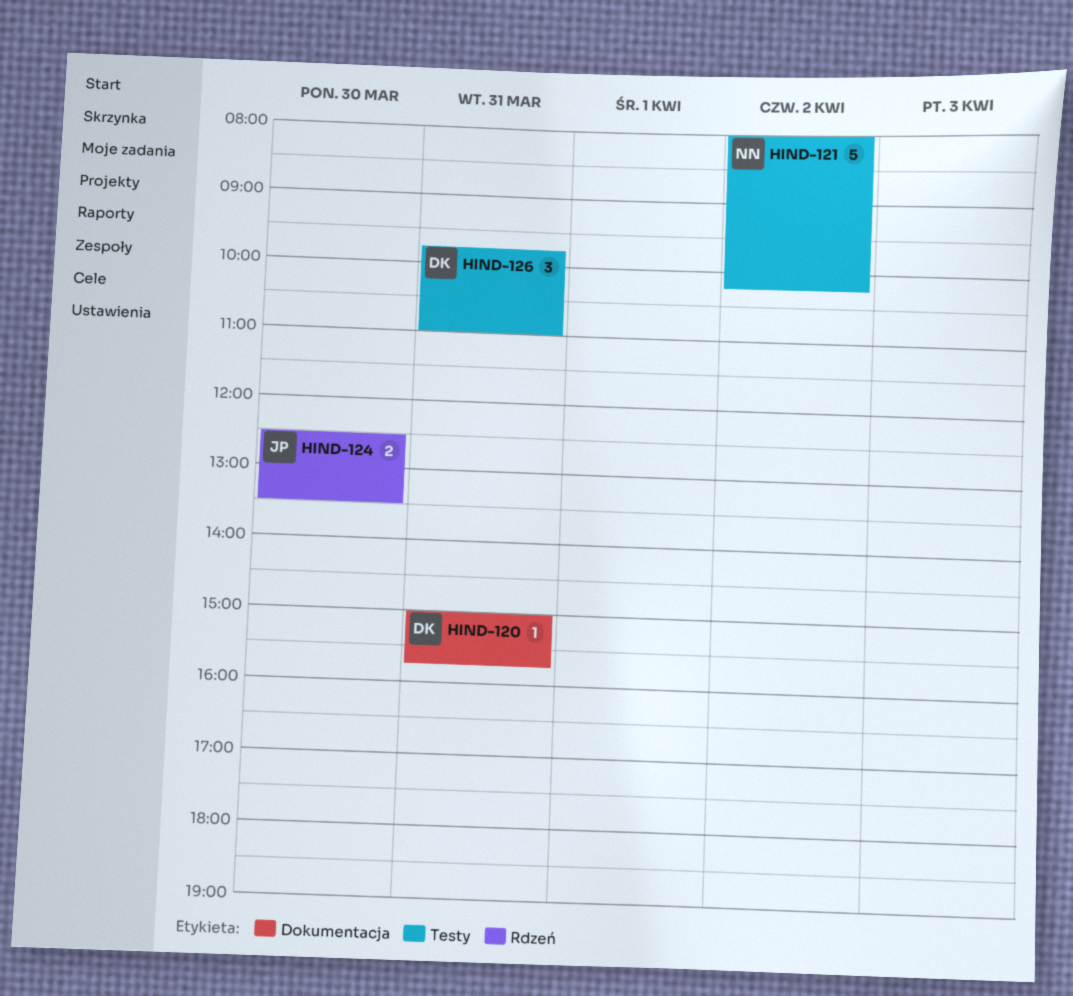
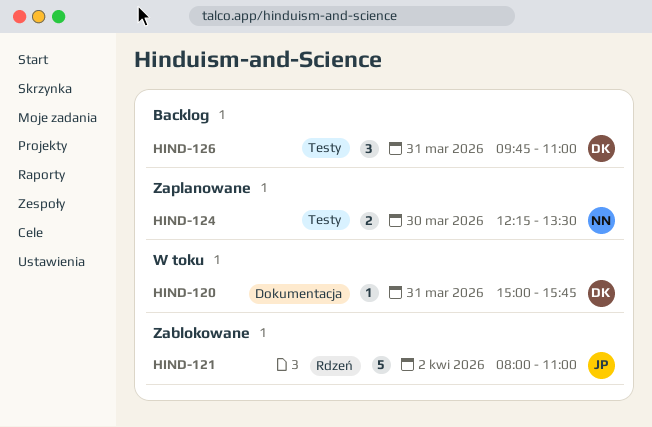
HIND-121, owner: NN -> JP
HIND-121, label: Testy -> Rdzeń
HIND-121, ends: 10:15 -> 11:00
HIND-124, owner: JP -> NN
HIND-124, label: Rdzeń -> Testy
HIND-124, begins: 12:30 -> 12:15

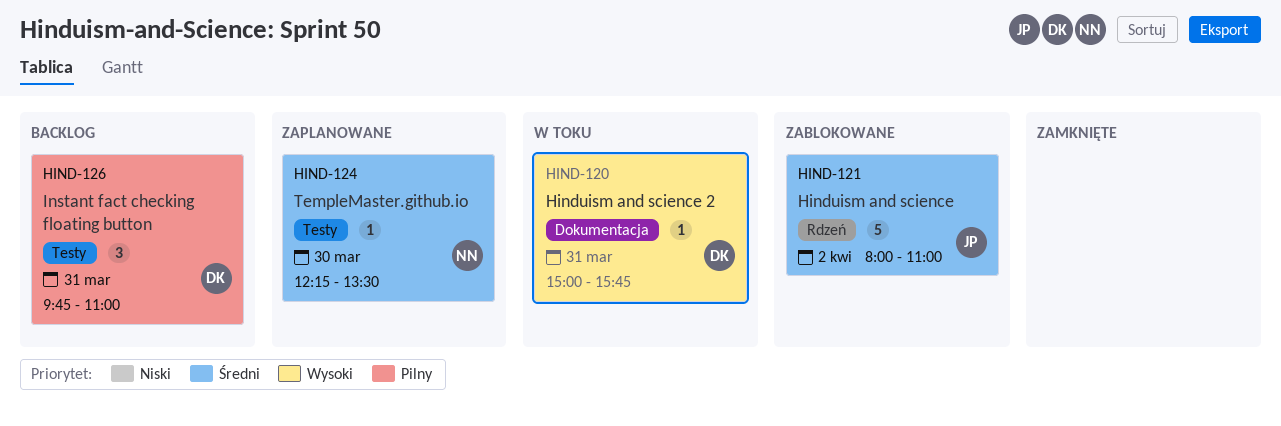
HIND-124, estimate: 2 -> 1

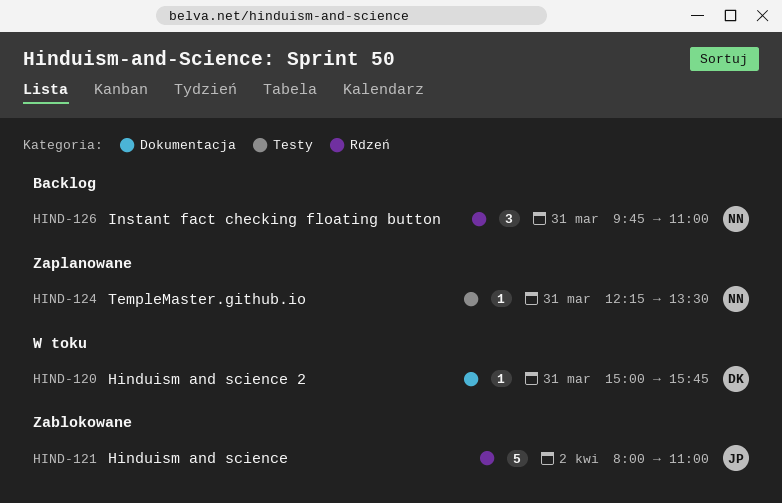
HIND-124, day: Mar 30 -> Mar 31
HIND-126, owner: DK -> NN
HIND-126, label: Testy -> Rdzeń

